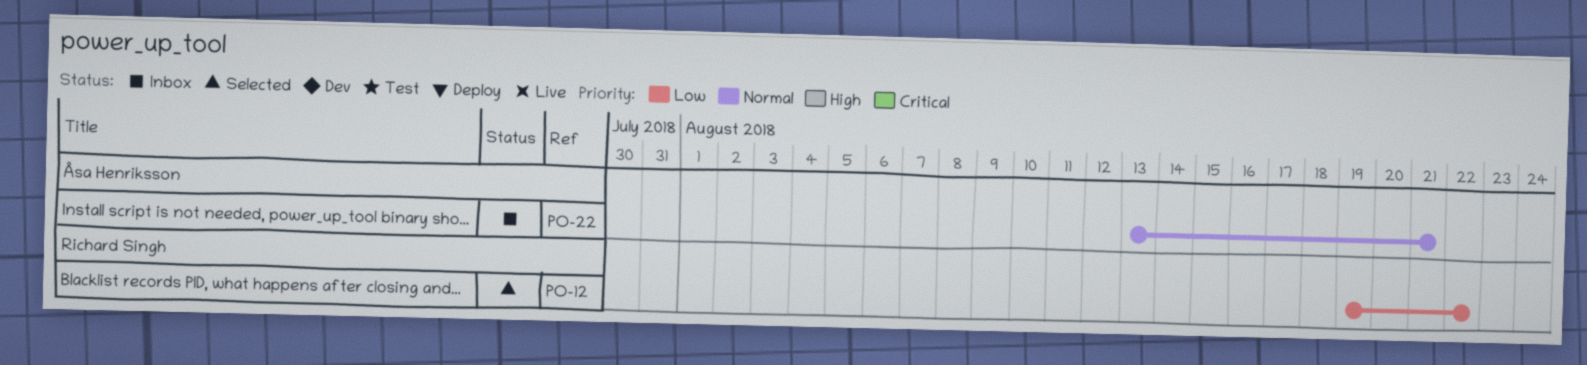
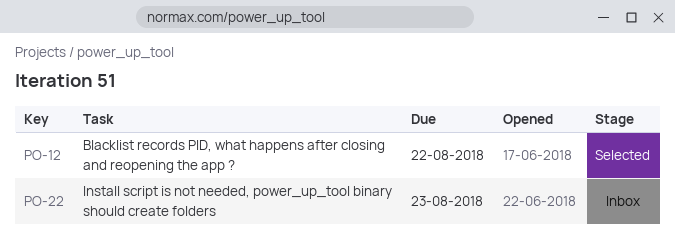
PO-22, due: Aug 21 -> Aug 23

